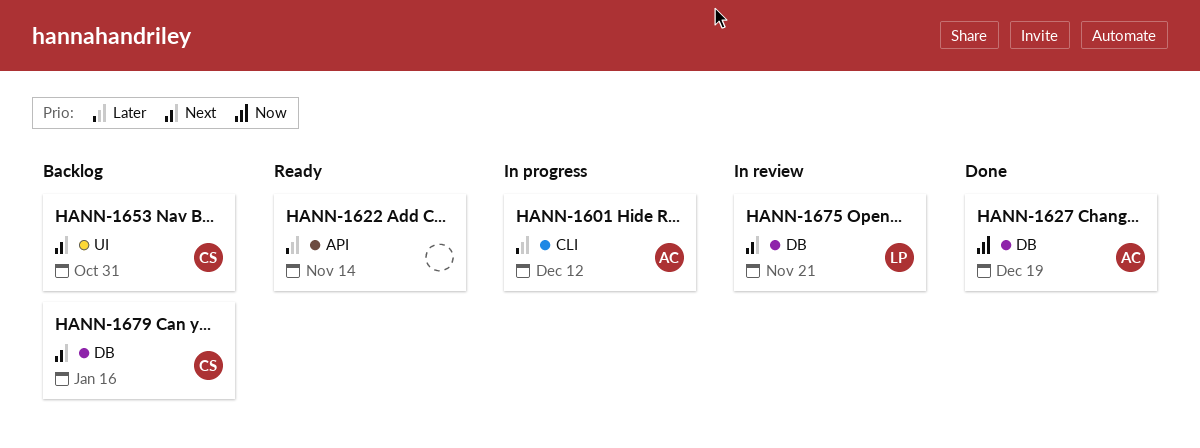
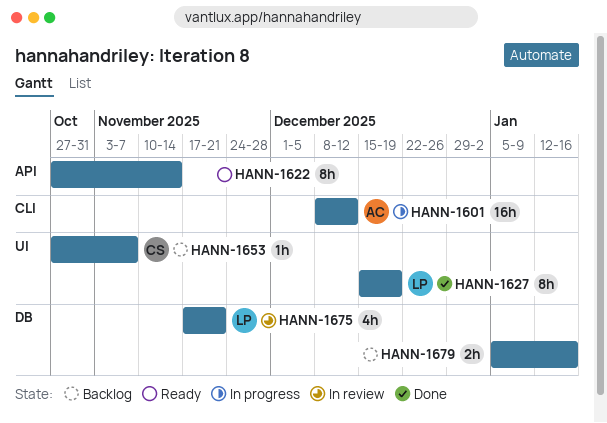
HANN-1627, owner: AC -> LP
HANN-1627, label: DB -> UI
HANN-1653, due: Oct 31 -> Nov 7
HANN-1679, owner: CS -> none

